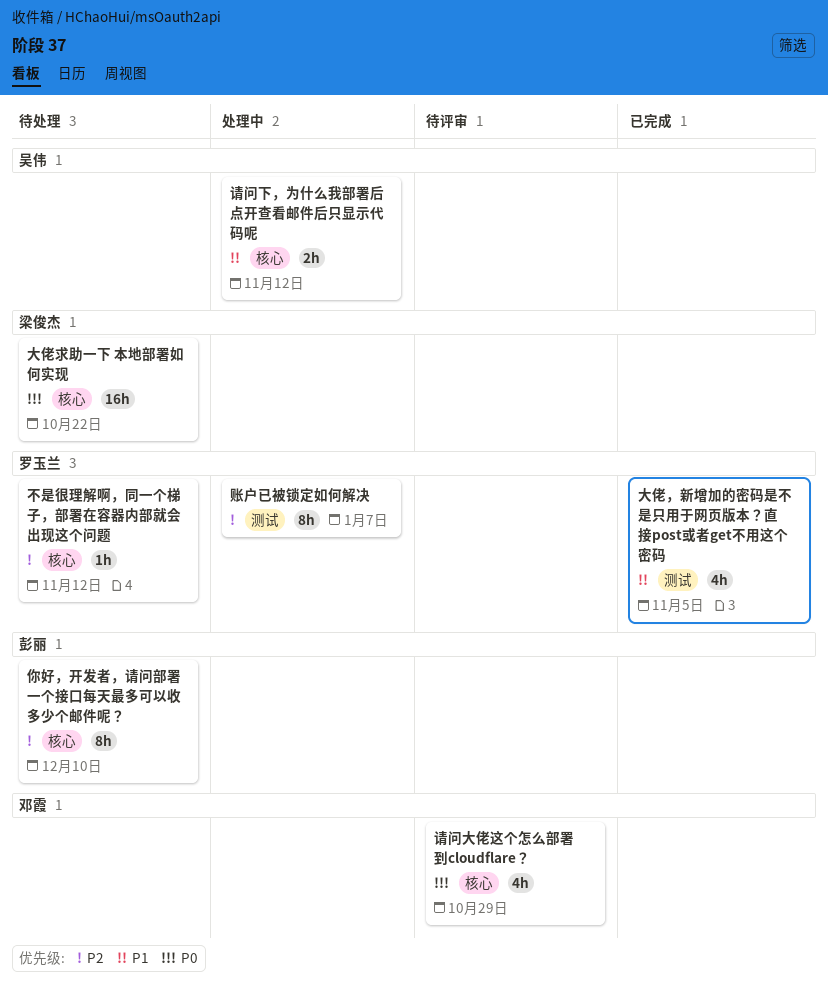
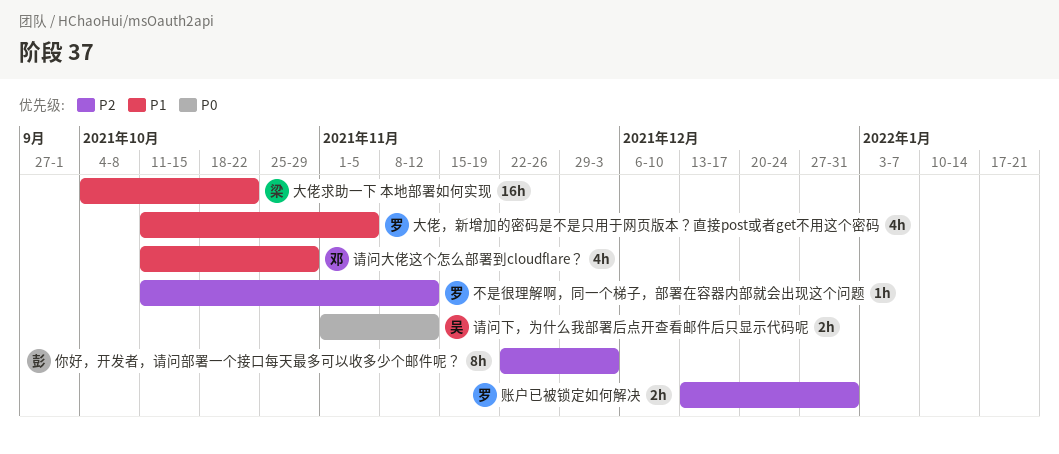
你好，开发者，请问部署一个接口每天最多可以收多少个邮件呢？, due: Dec 10 -> Dec 3
大佬求助一下 本地部署如何实现, priority: P0 -> P1
请问下，为什么我部署后点开查看邮件后只显示代码呢, priority: P1 -> P0
请问大佬这个怎么部署到cloudflare？, priority: P0 -> P1
账户已被锁定如何解决, estimate: 8h -> 2h
账户已被锁定如何解决, due: Jan 7 -> Dec 31

